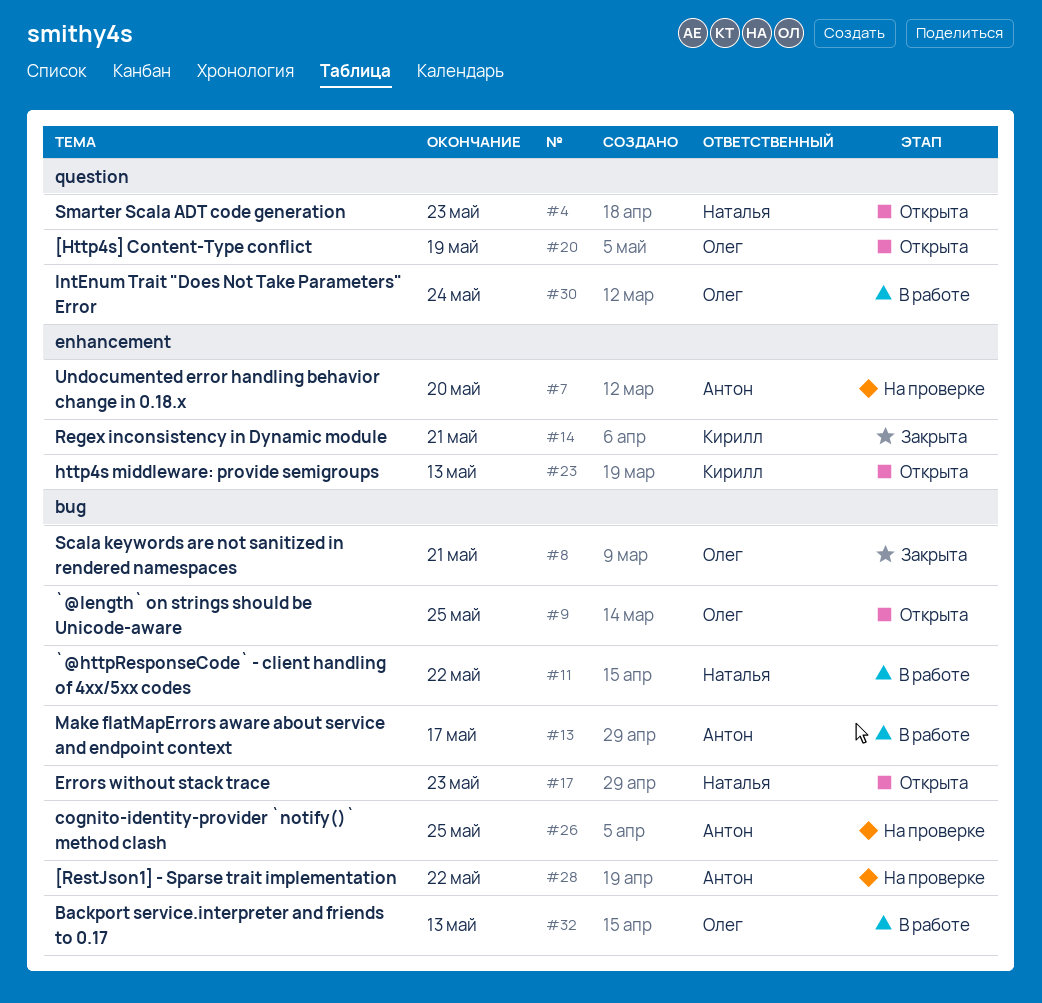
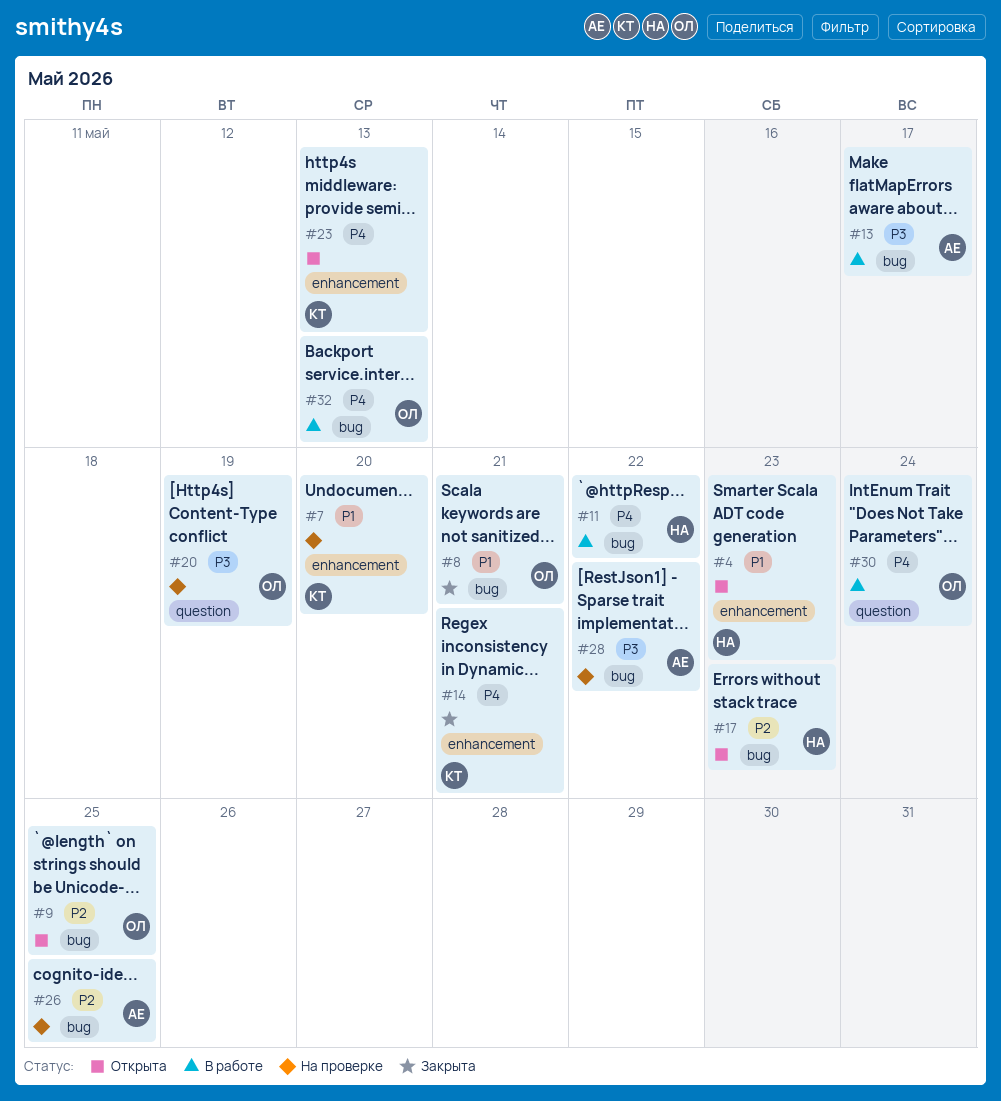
#4, label: question -> enhancement
#7, owner: Антон -> Кирилл
#20, status: Открыта -> На проверке

